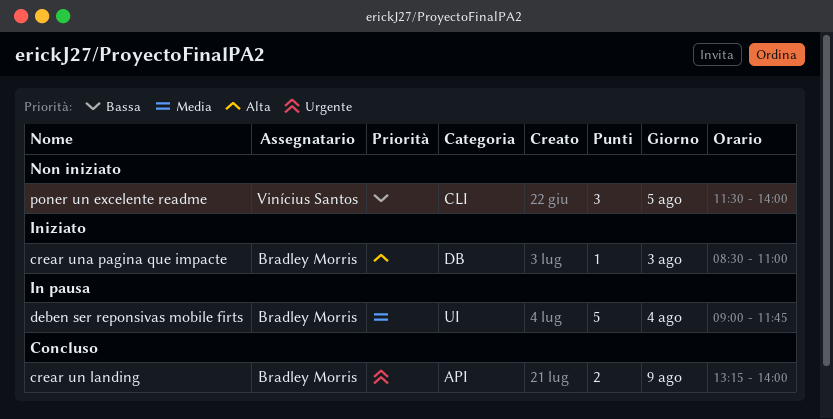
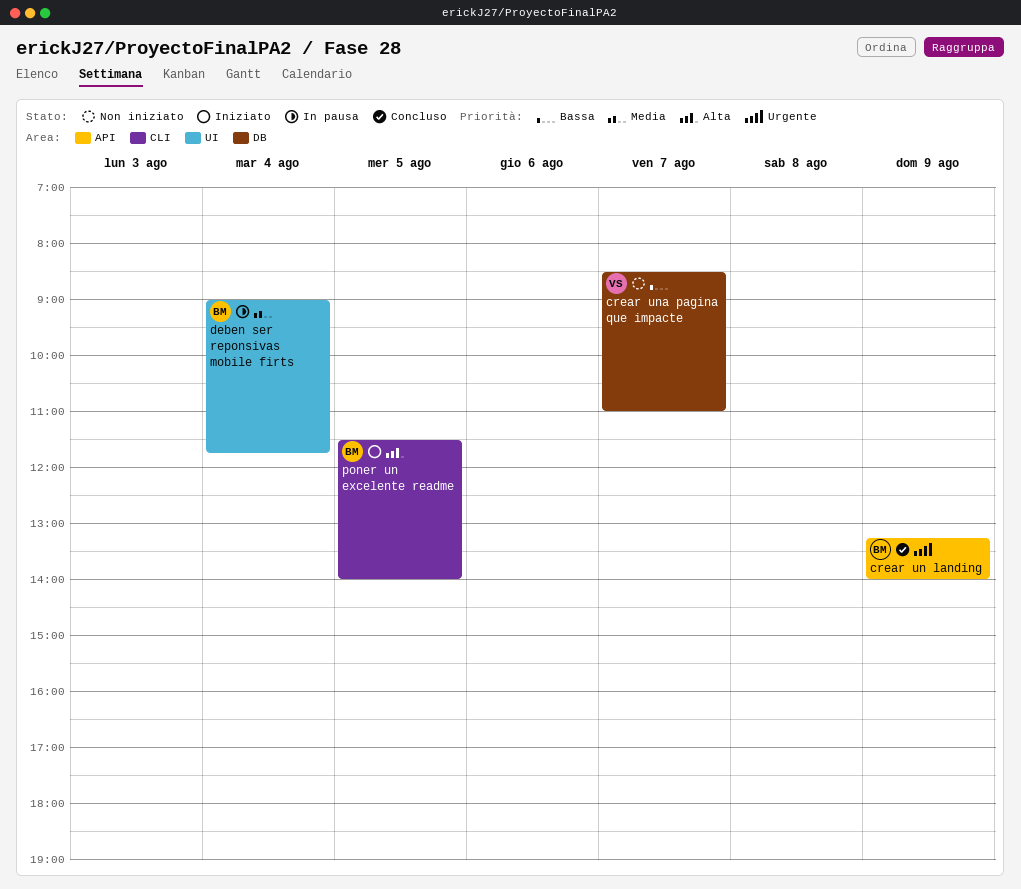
crear una pagina que impacte, status: Iniziato -> Non iniziato
crear una pagina que impacte, owner: Bradley Morris -> Vinícius Santos
crear una pagina que impacte, priority: Alta -> Bassa
crear una pagina que impacte, day: Aug 3 -> Aug 7
poner un excelente readme, status: Non iniziato -> Iniziato
poner un excelente readme, owner: Vinícius Santos -> Bradley Morris
poner un excelente readme, priority: Bassa -> Alta

